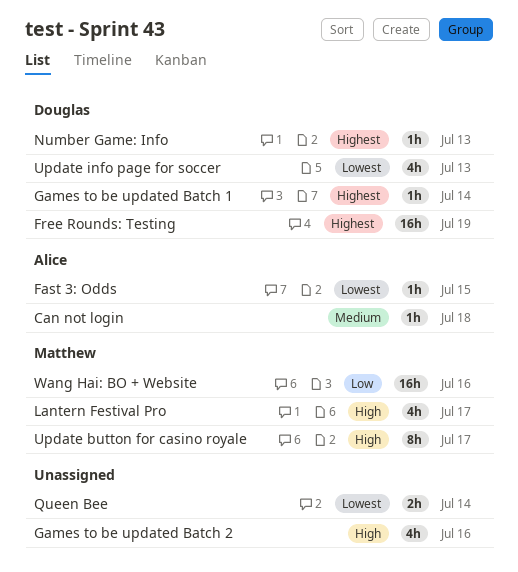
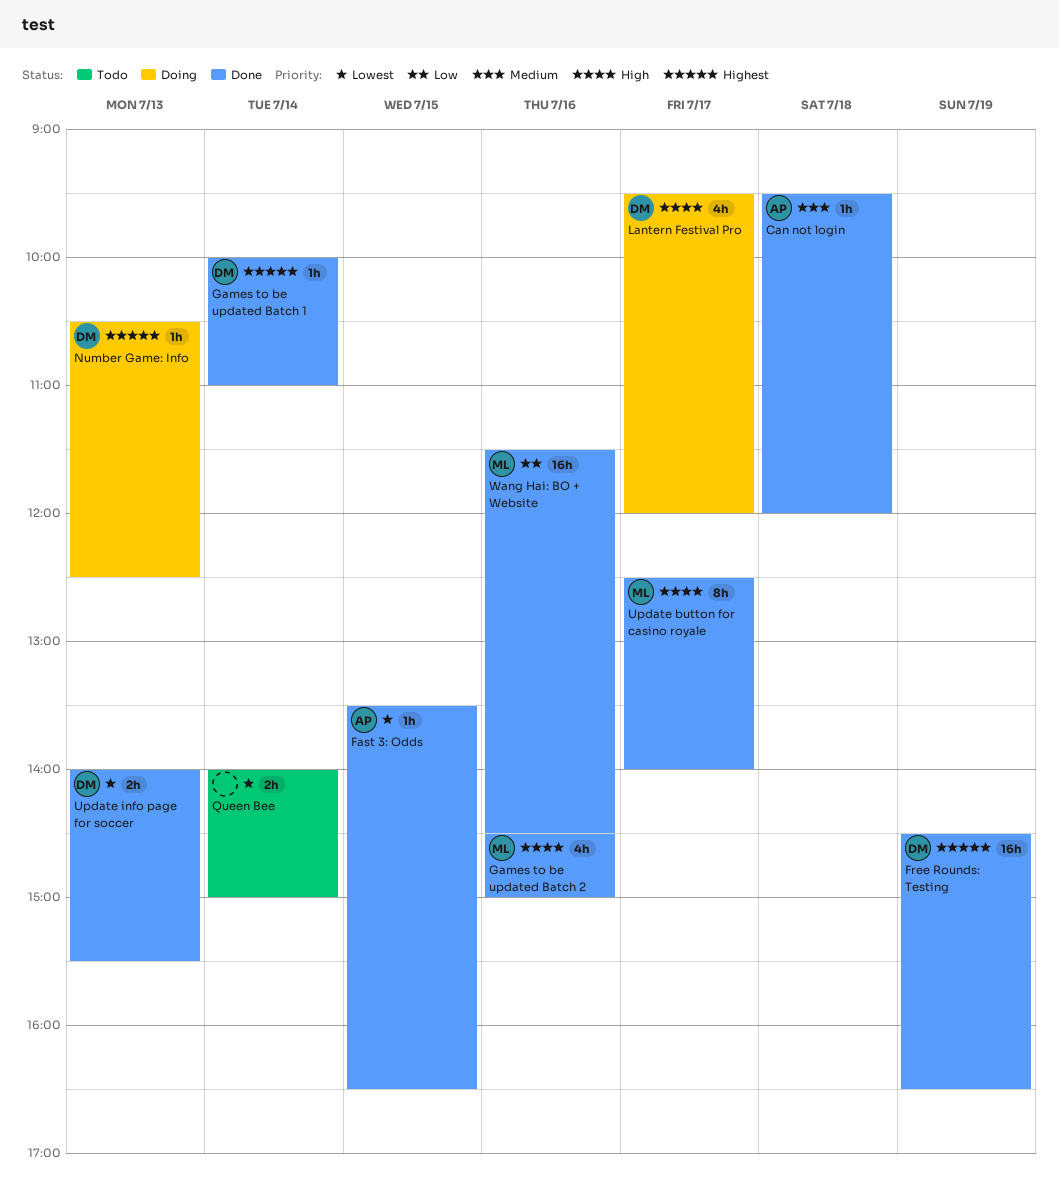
Games to be updated Batch 2, owner: none -> Matthew
Lantern Festival Pro, owner: Matthew -> Douglas
Update info page for soccer, estimate: 4h -> 2h

